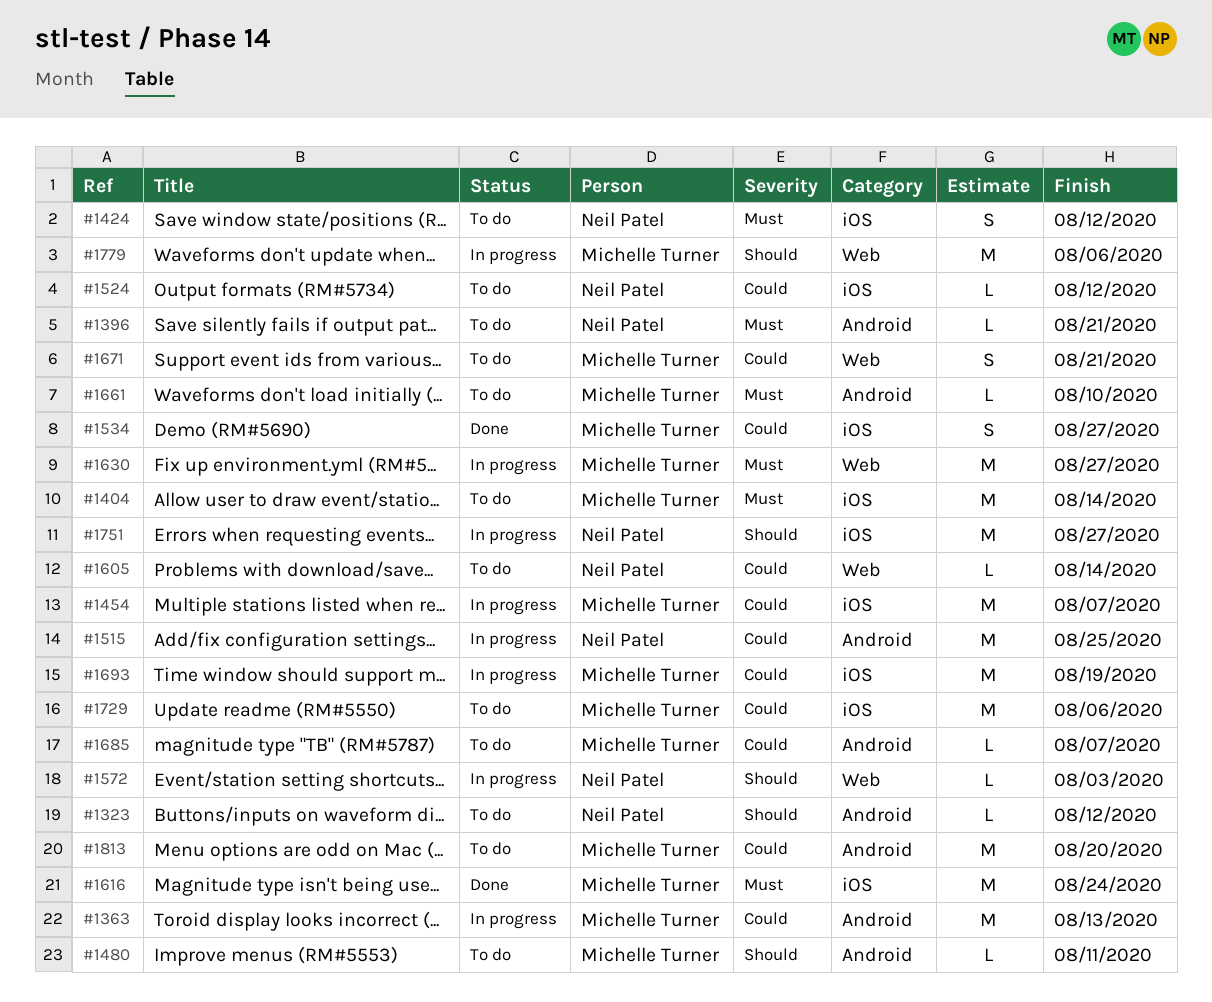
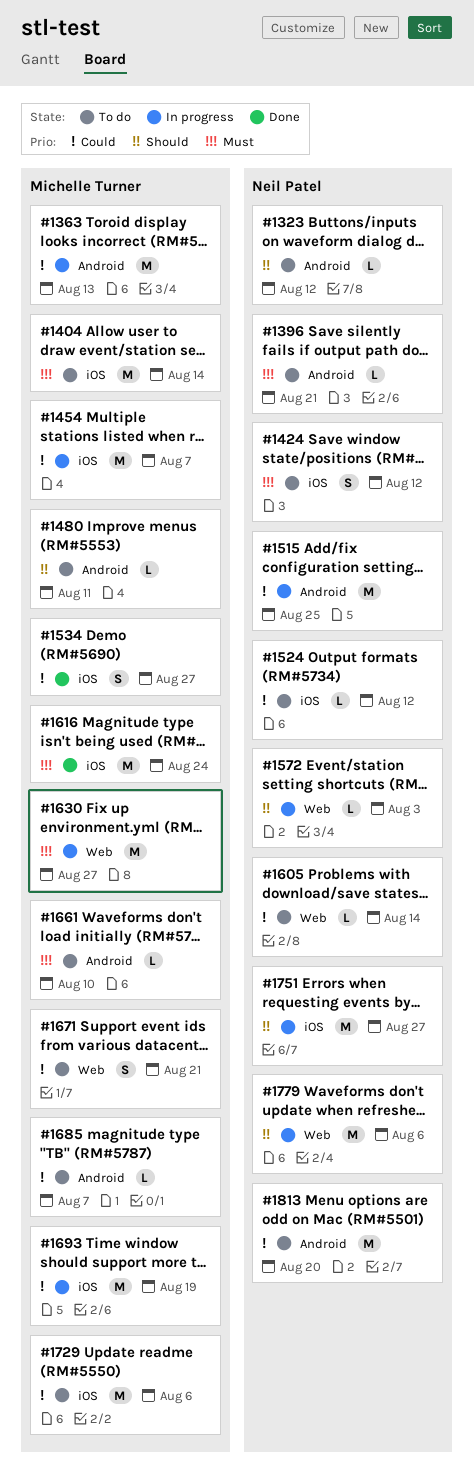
#1779, owner: Michelle Turner -> Neil Patel
#1813, owner: Michelle Turner -> Neil Patel

